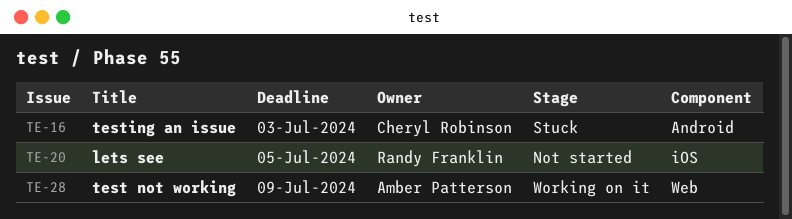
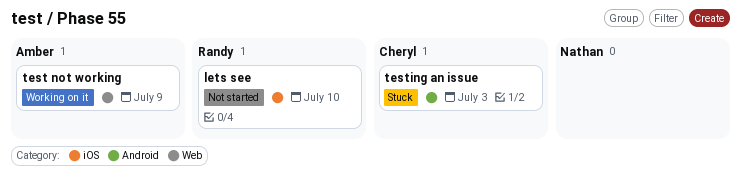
lets see, due: Jul 5 -> Jul 10

